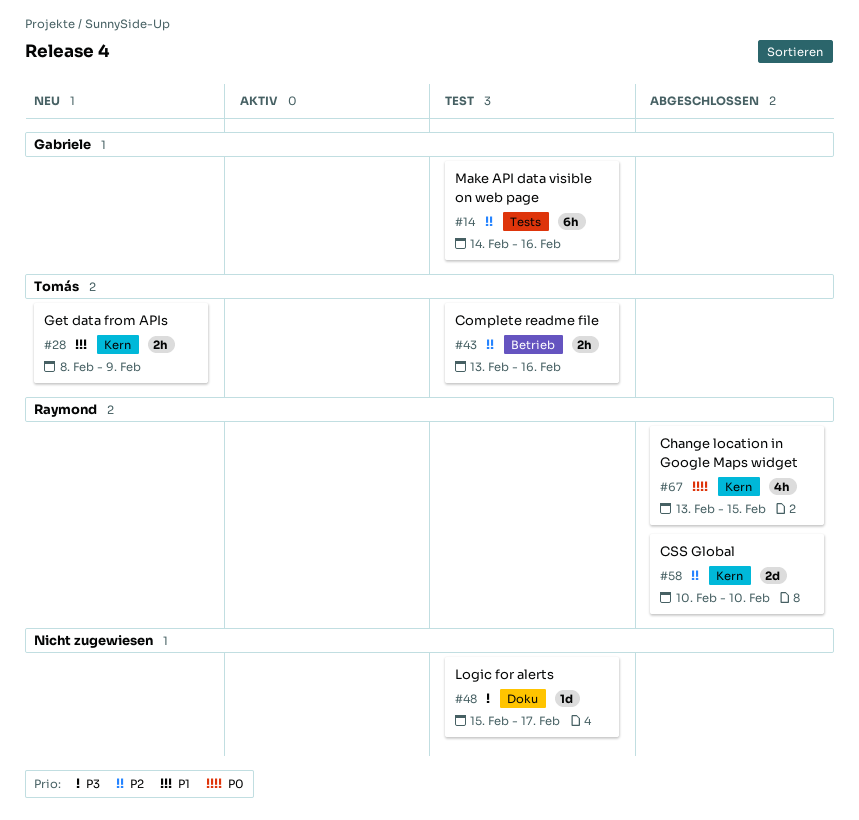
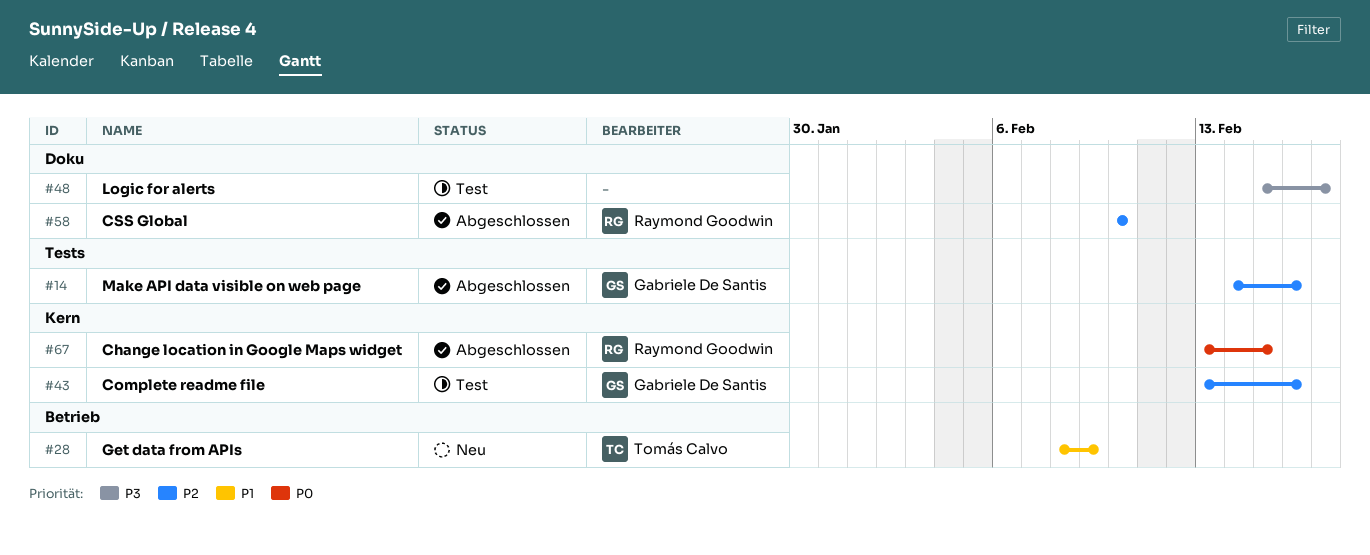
#14, status: Test -> Abgeschlossen
#28, label: Kern -> Betrieb
#43, owner: Tomás Calvo -> Gabriele De Santis
#43, label: Betrieb -> Kern
#58, label: Kern -> Doku

